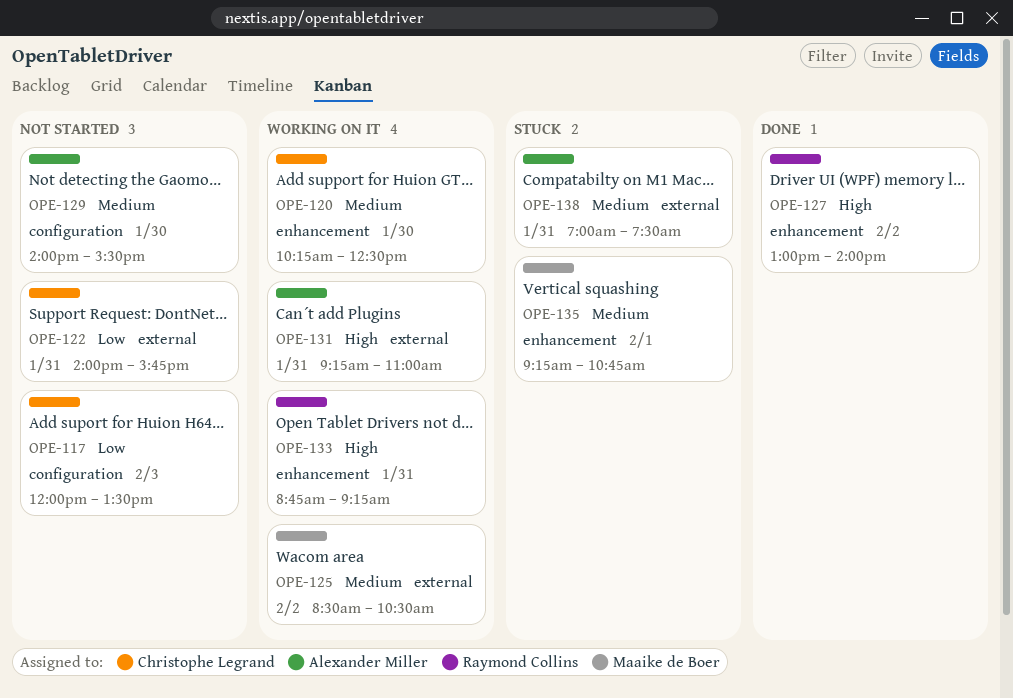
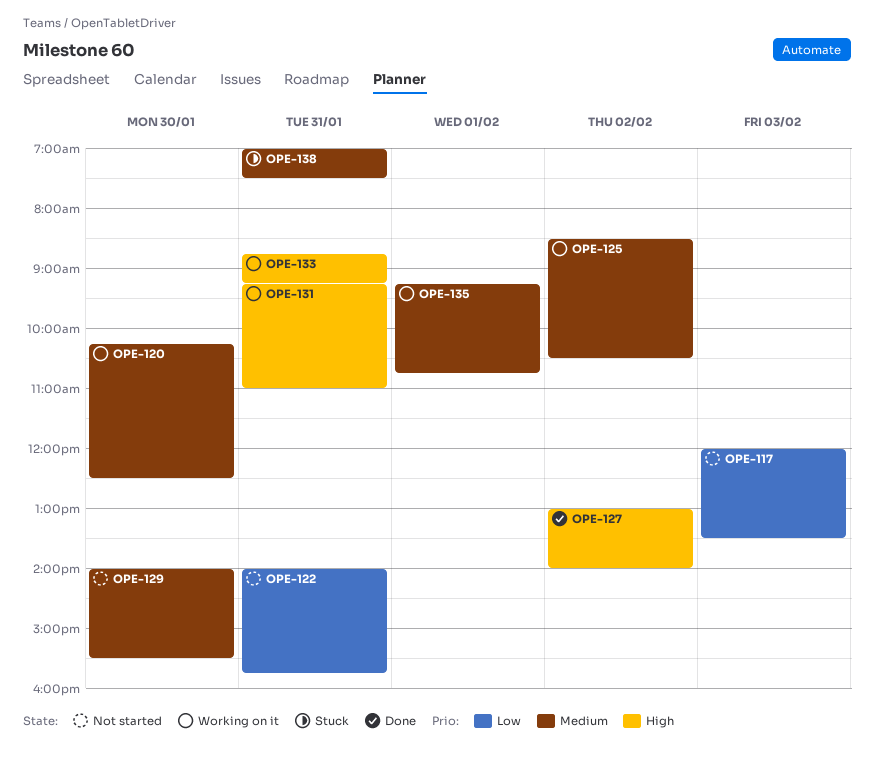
OPE-135, status: Stuck -> Working on it

